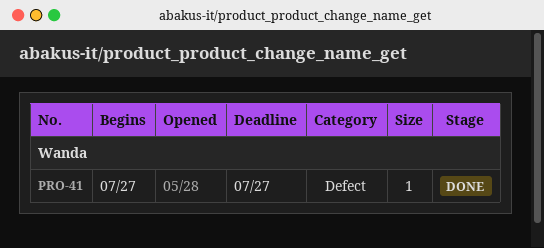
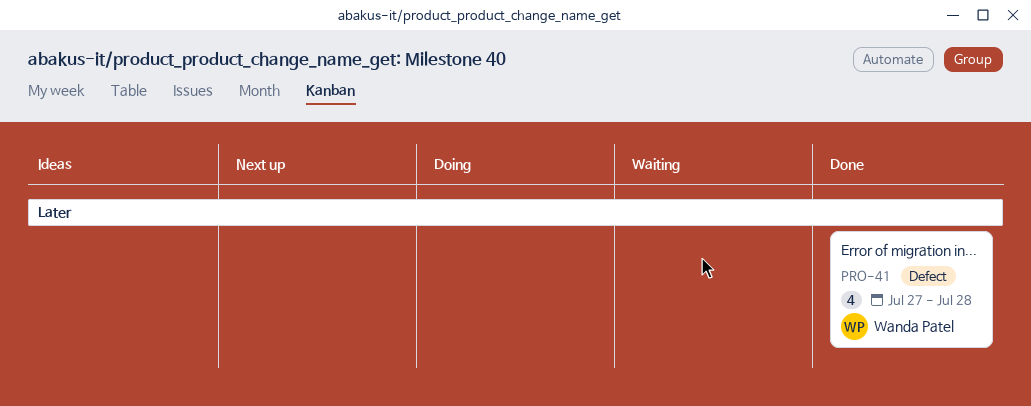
PRO-41, estimate: 1 -> 4
PRO-41, due: Jul 27 -> Jul 28

